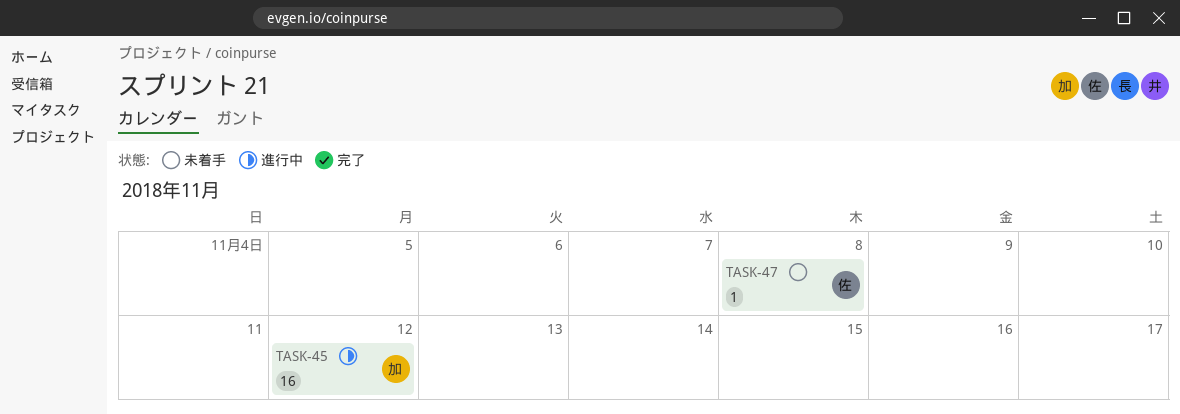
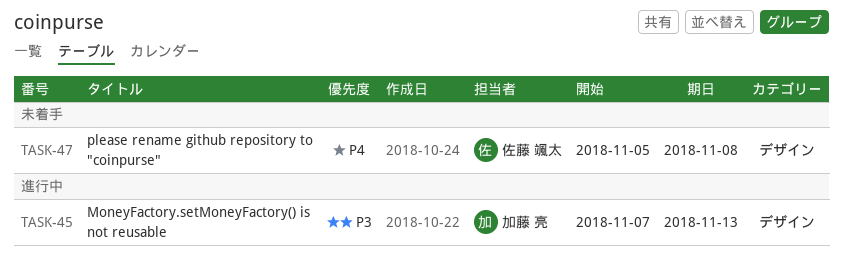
TASK-45, due: Nov 12 -> Nov 13

